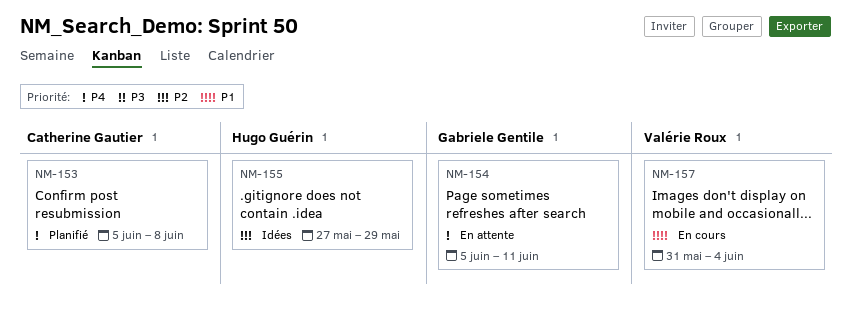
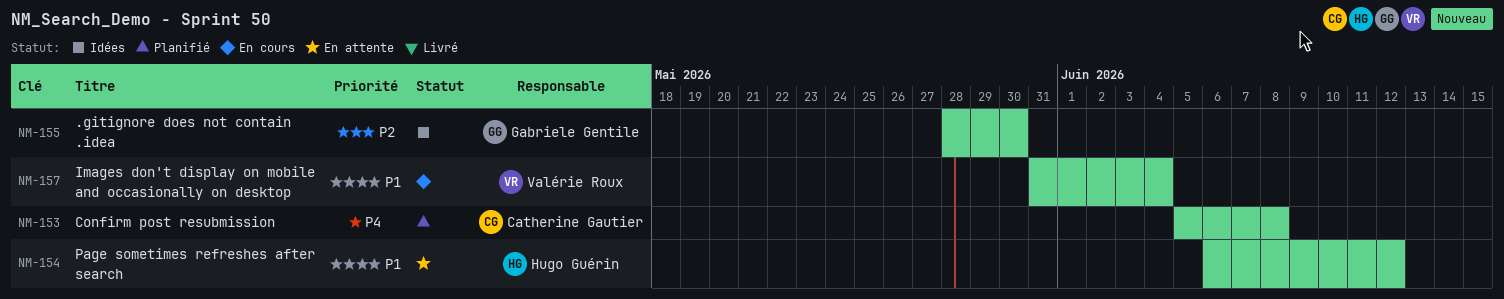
NM-154, owner: Gabriele Gentile -> Hugo Guérin
NM-154, priority: P4 -> P1
NM-154, start: Jun 5 -> Jun 6
NM-154, due: Jun 11 -> Jun 12
NM-155, owner: Hugo Guérin -> Gabriele Gentile
NM-155, start: May 27 -> May 28
NM-155, due: May 29 -> May 30

